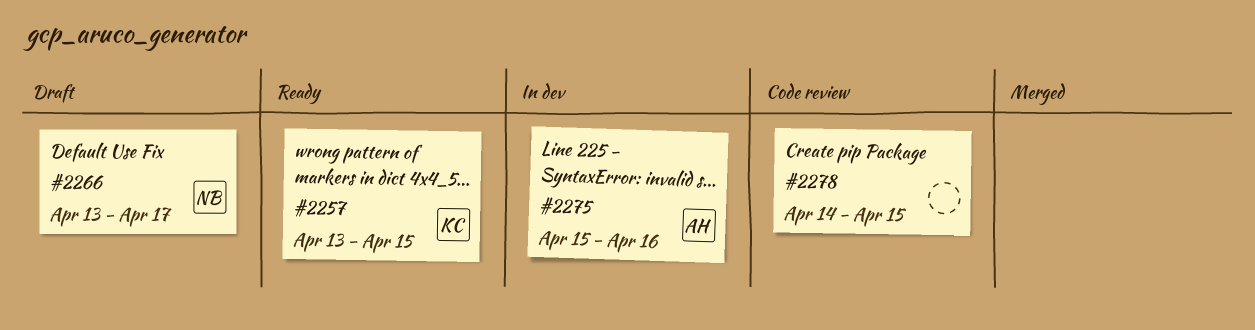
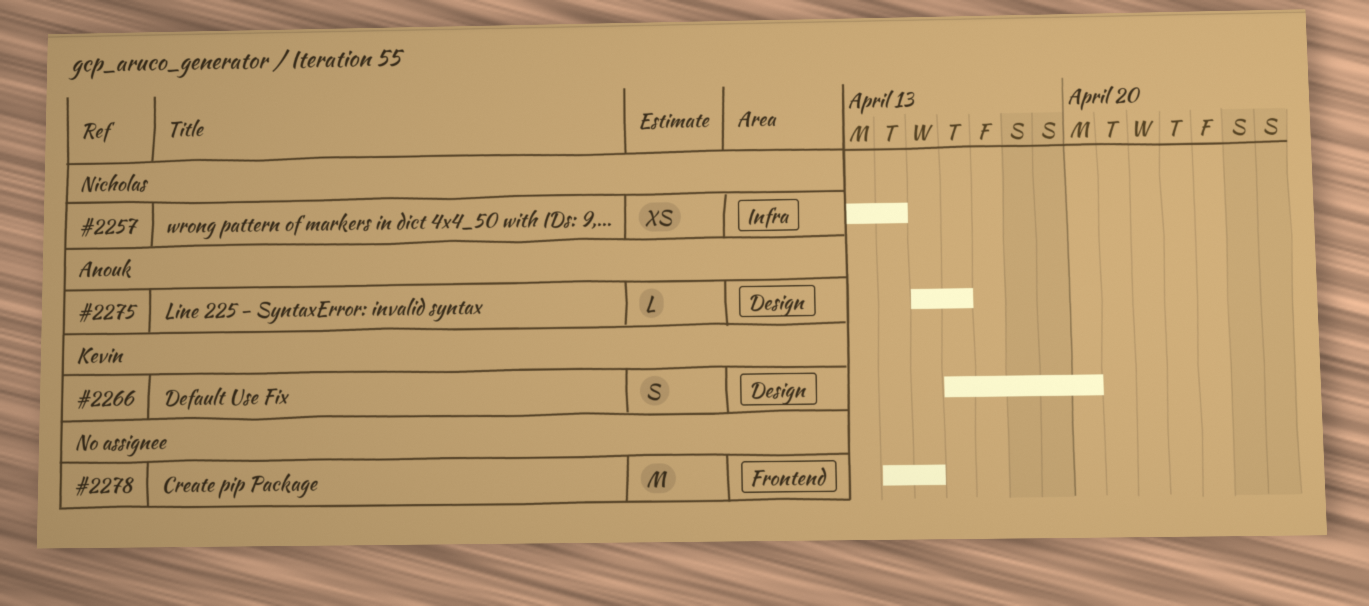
#2257, owner: Kevin -> Nicholas
#2257, due: Apr 15 -> Apr 14
#2266, owner: Nicholas -> Kevin
#2266, start: Apr 13 -> Apr 16
#2266, due: Apr 17 -> Apr 20

